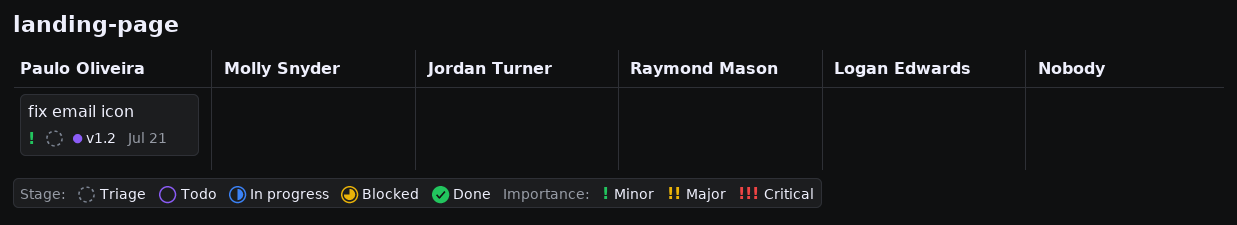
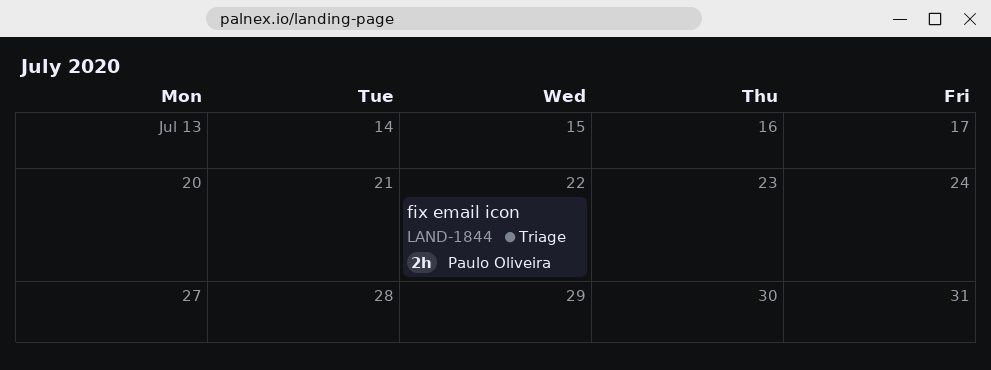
fix email icon, due: Jul 21 -> Jul 22

